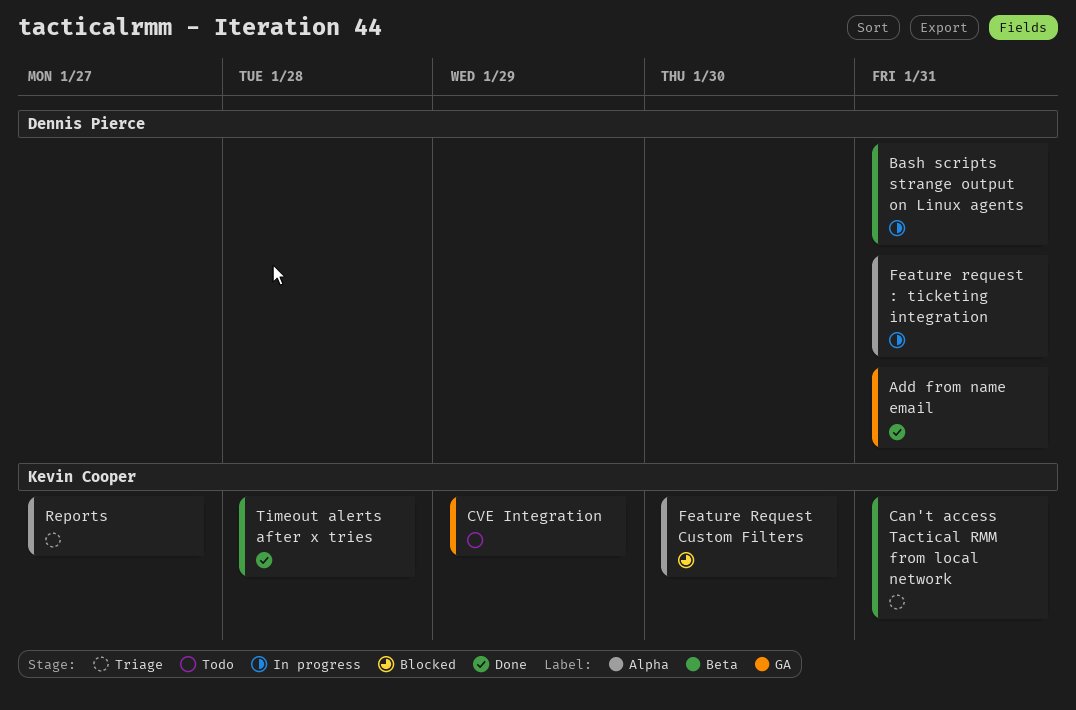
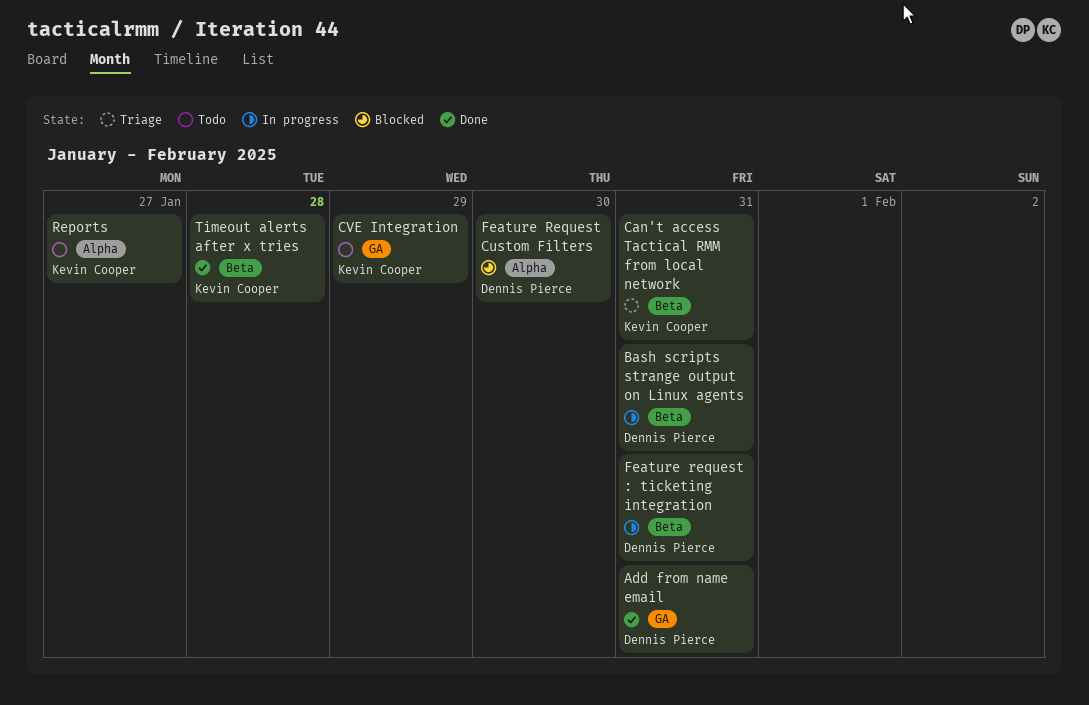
Feature request : ticketing integration, label: Alpha -> Beta
Feature Request Custom Filters, owner: Kevin Cooper -> Dennis Pierce
Reports, status: Triage -> Todo

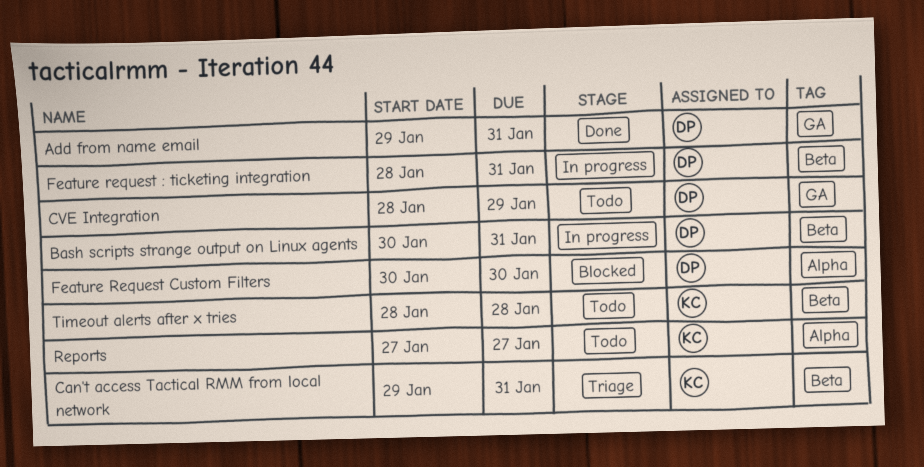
CVE Integration, owner: Kevin Cooper -> Dennis Pierce
Timeout alerts after x tries, status: Done -> Todo

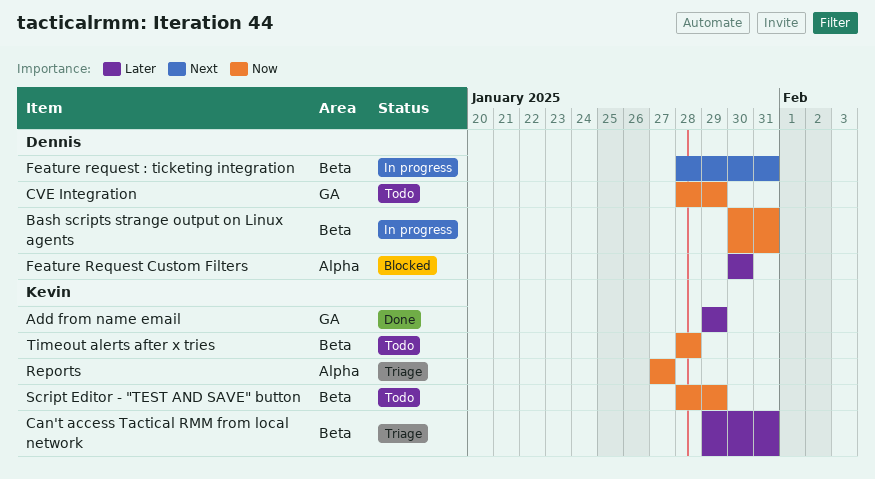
Add from name email, owner: Dennis -> Kevin
Add from name email, due: Jan 31 -> Jan 29
Reports, status: Todo -> Triage
Script Editor - "TEST AND SAVE" button: none -> present

